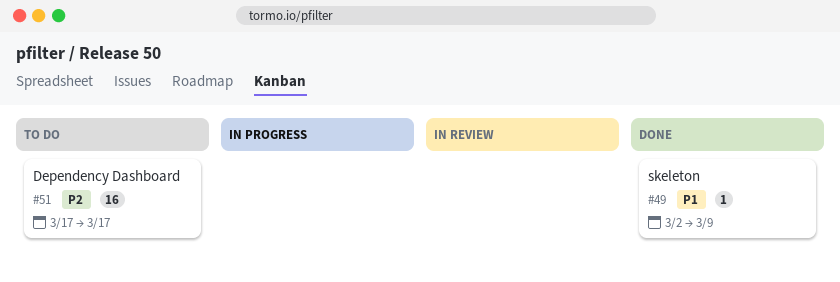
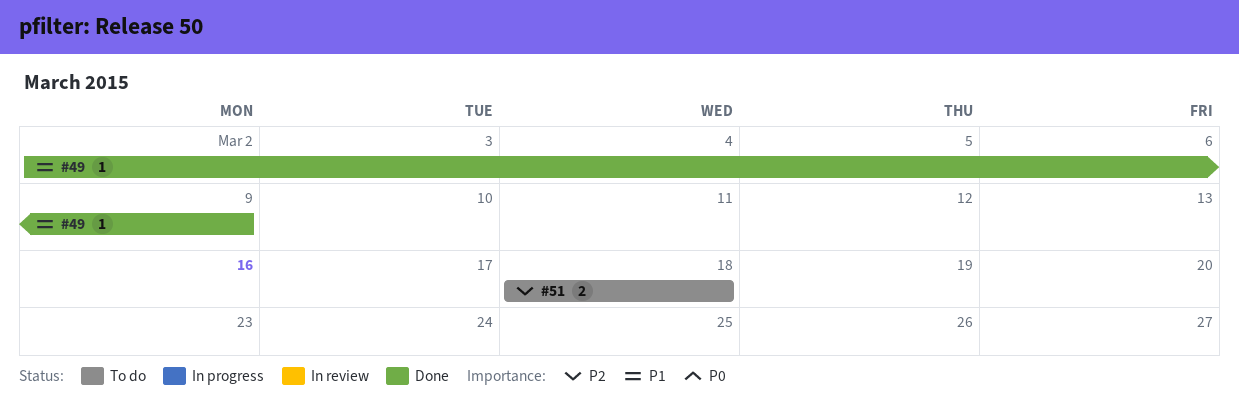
#51, estimate: 16 -> 2
#51, start: Mar 17 -> Mar 18
#51, due: Mar 17 -> Mar 18

